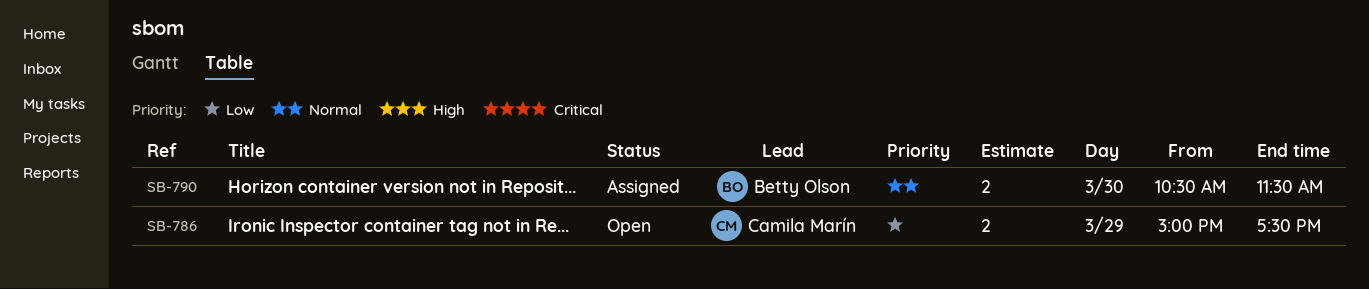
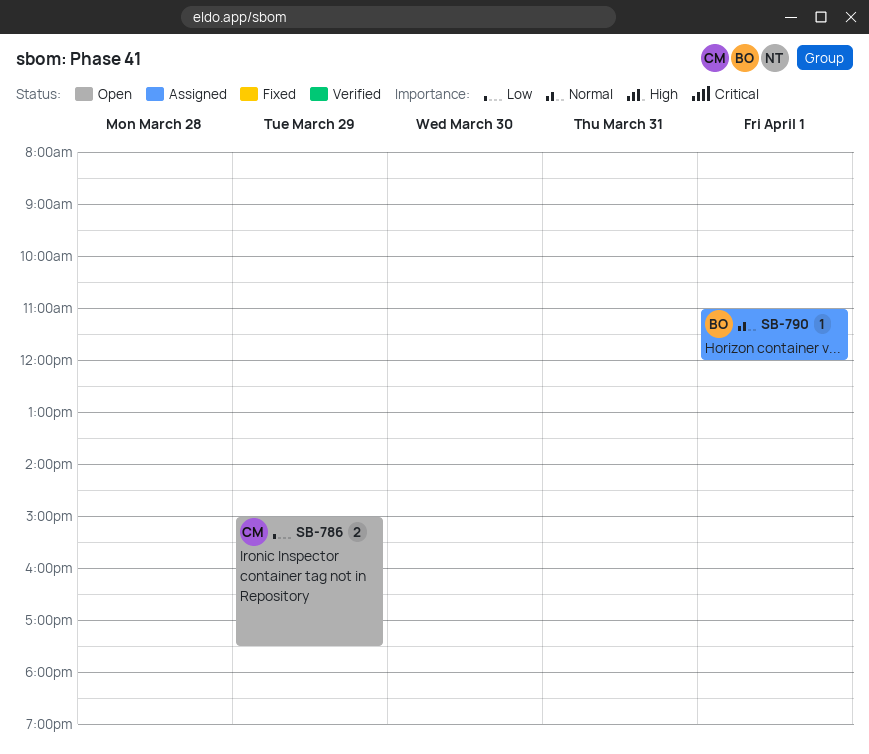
SB-790, estimate: 2 -> 1
SB-790, day: Mar 30 -> Apr 1
SB-790, begins: 10:30 -> 11:00
SB-790, ends: 11:30 -> 12:00

